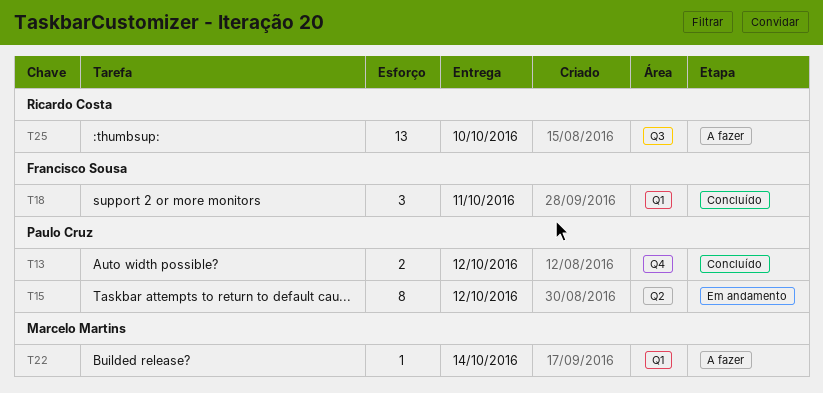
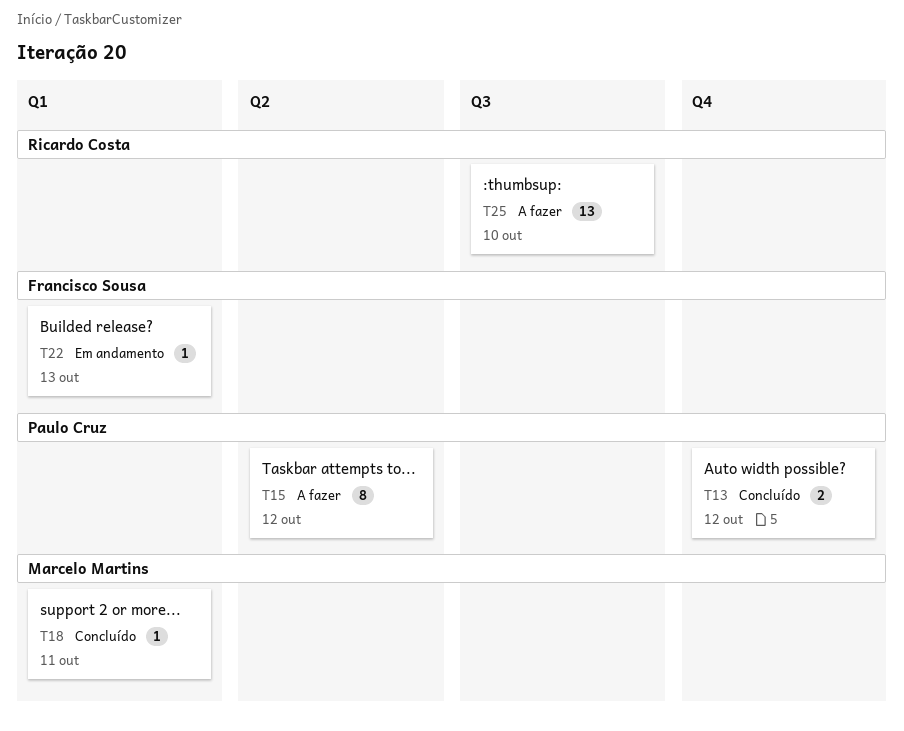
T15, status: Em andamento -> A fazer
T18, owner: Francisco Sousa -> Marcelo Martins
T18, estimate: 3 -> 1
T22, status: A fazer -> Em andamento
T22, owner: Marcelo Martins -> Francisco Sousa
T22, due: Oct 14 -> Oct 13

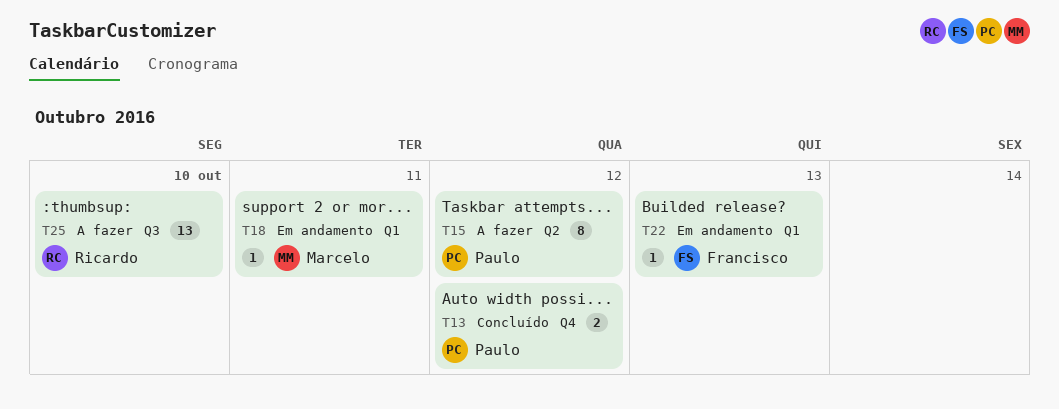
T18, status: Concluído -> Em andamento

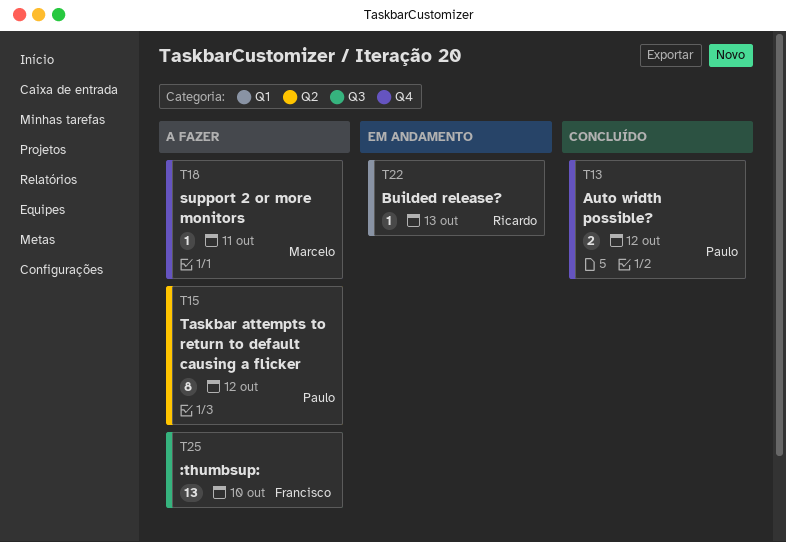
T18, status: Em andamento -> A fazer
T18, label: Q1 -> Q4
T22, owner: Francisco -> Ricardo
T25, owner: Ricardo -> Francisco

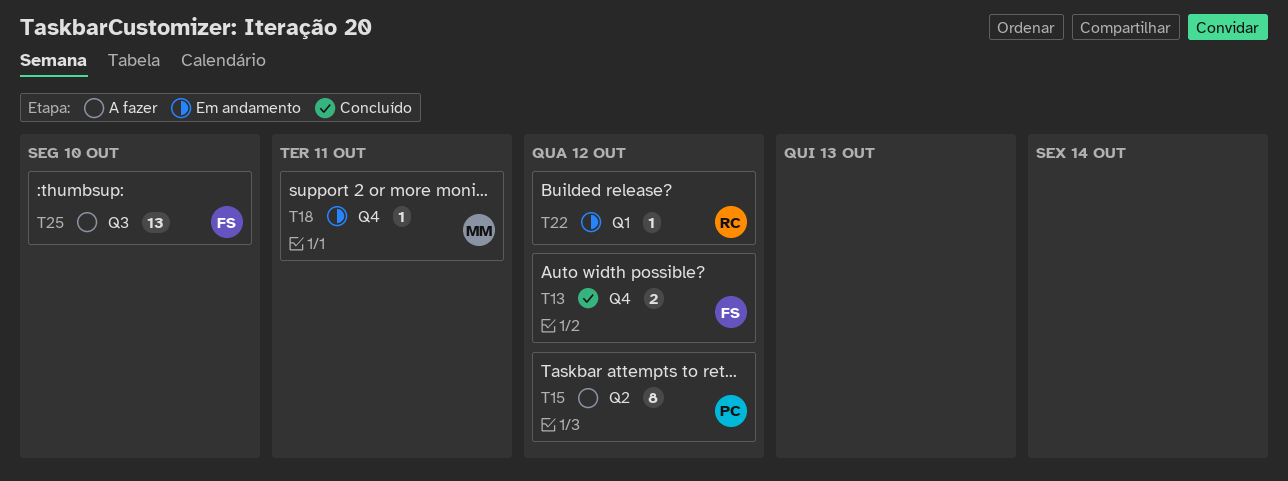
T13, owner: Paulo -> Francisco
T18, status: A fazer -> Em andamento
T22, due: Oct 13 -> Oct 12

